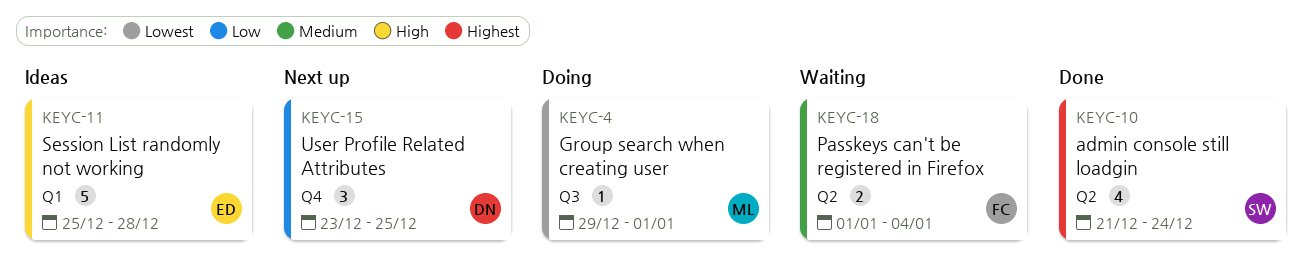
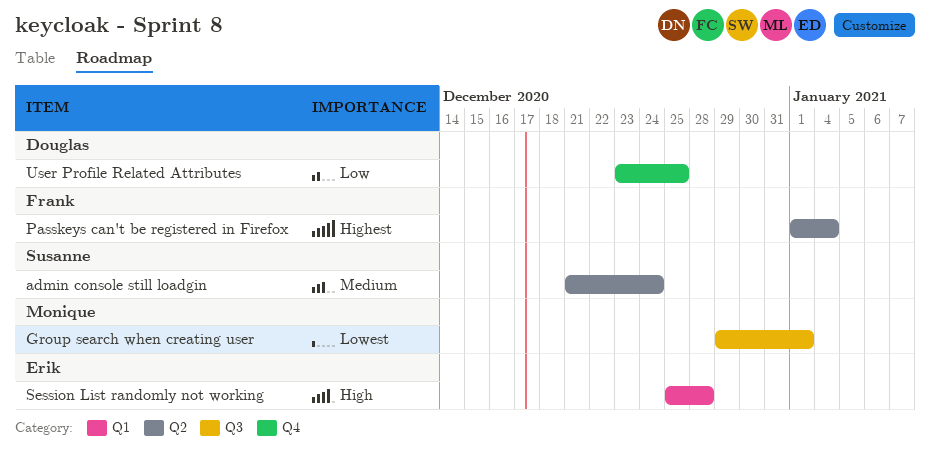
admin console still loadgin, priority: Highest -> Medium
Passkeys can't be registered in Firefox, priority: Medium -> Highest

